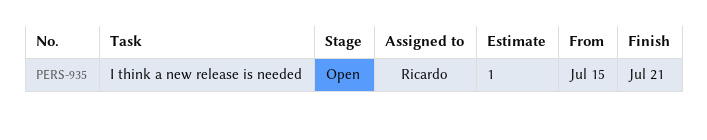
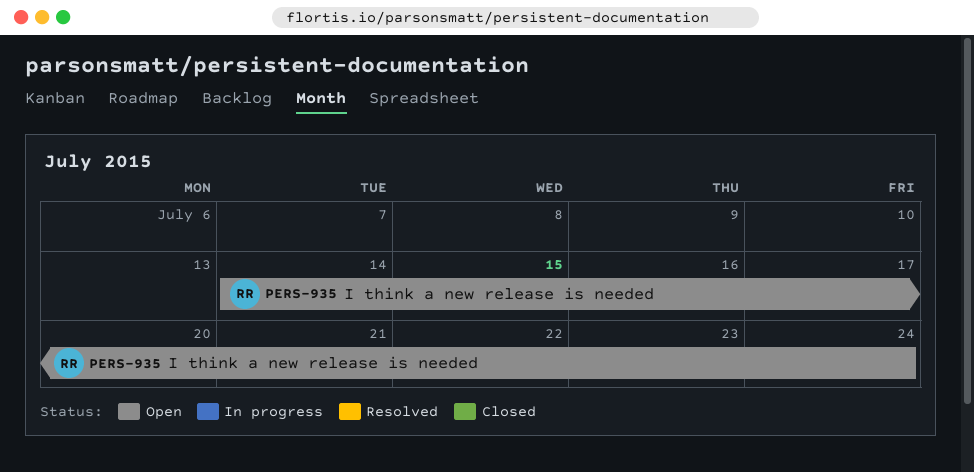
PERS-935, start: Jul 15 -> Jul 14
PERS-935, due: Jul 21 -> Jul 24

